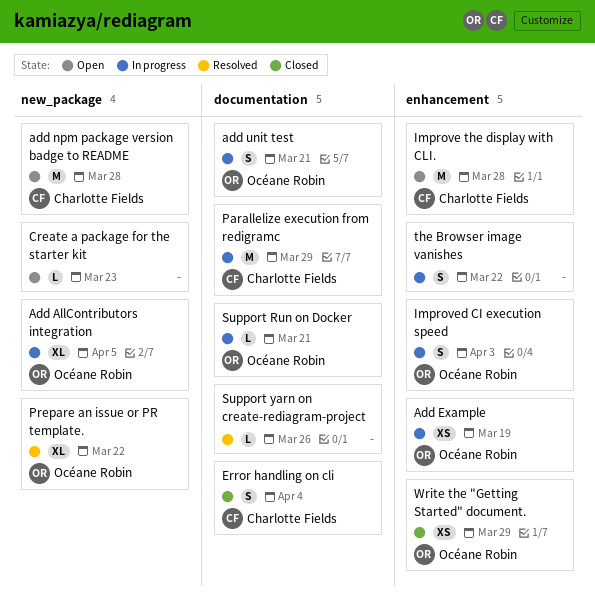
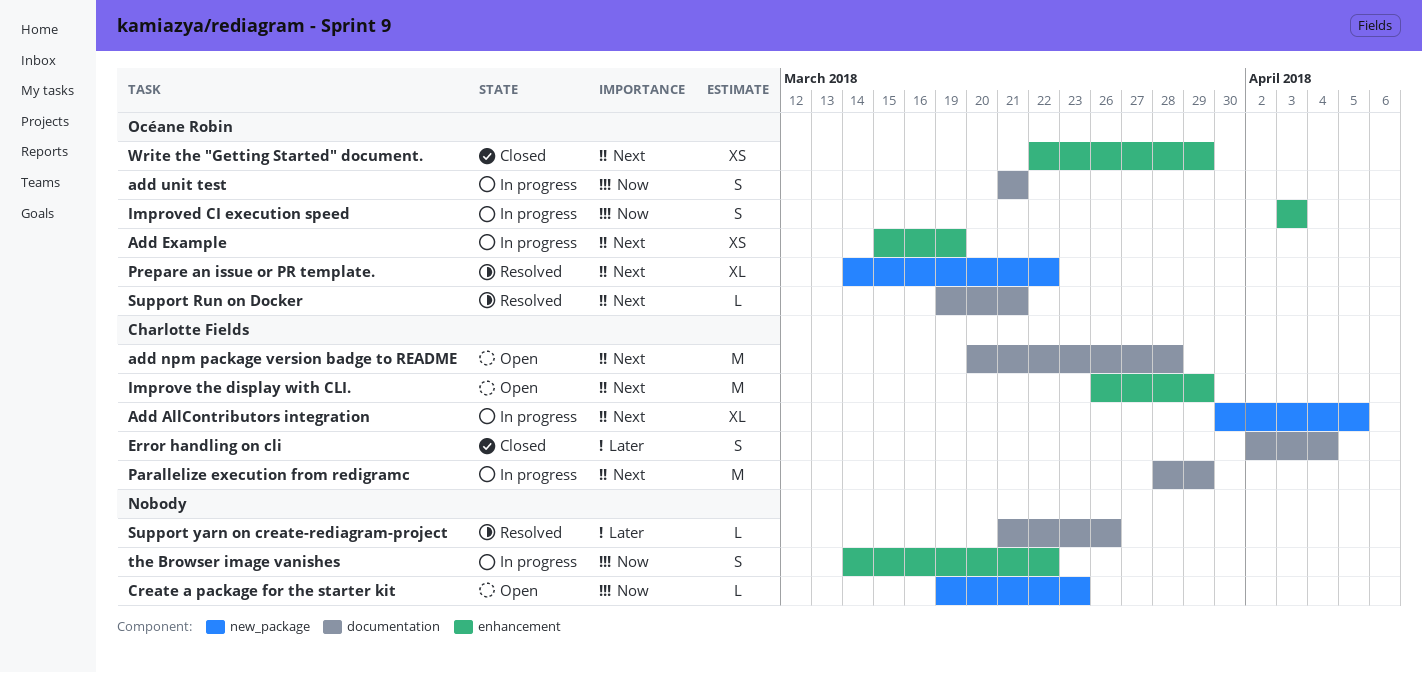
Add AllContributors integration, owner: Océane Robin -> Charlotte Fields
add npm package version badge to README, label: new_package -> documentation
Improve the display with CLI., due: Mar 28 -> Mar 29
Support Run on Docker, status: In progress -> Resolved

